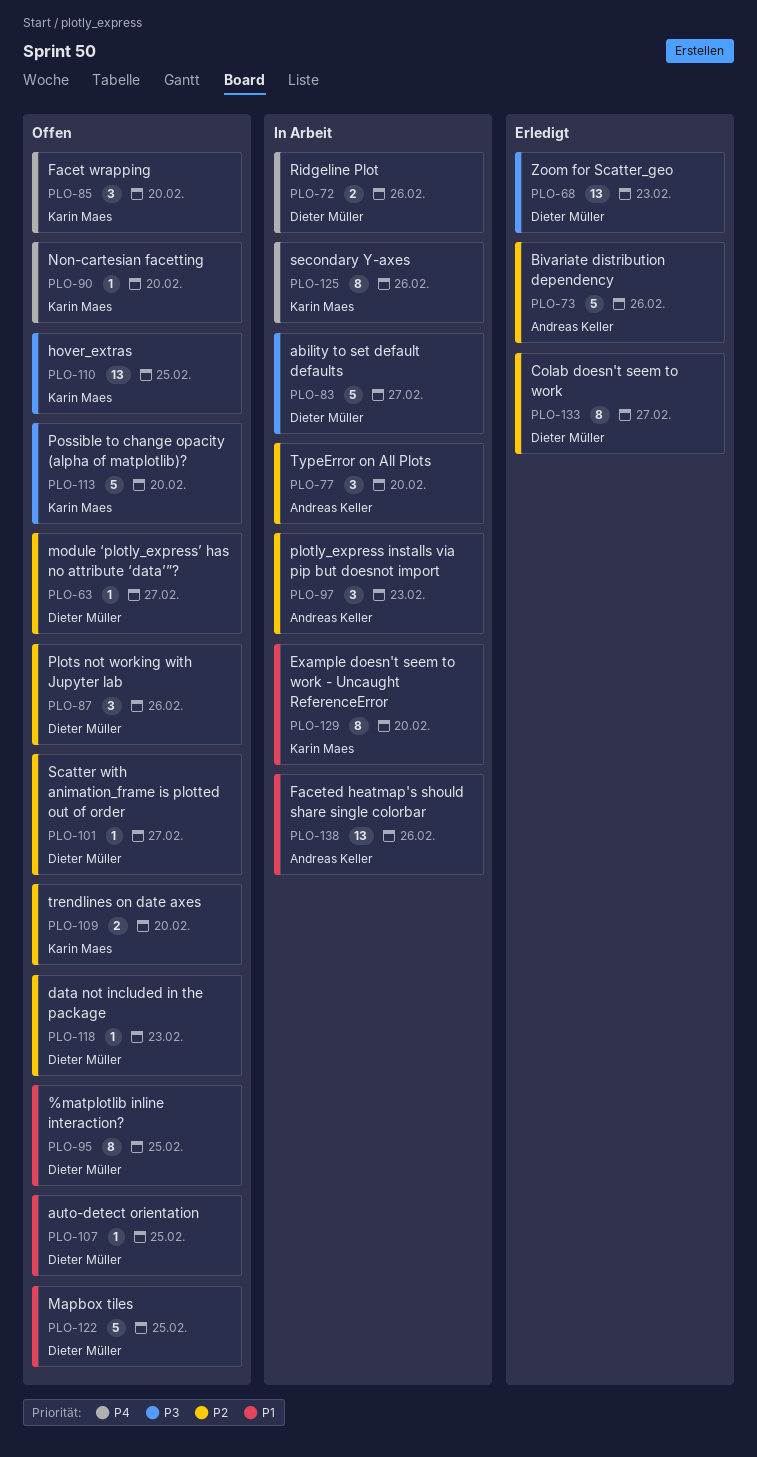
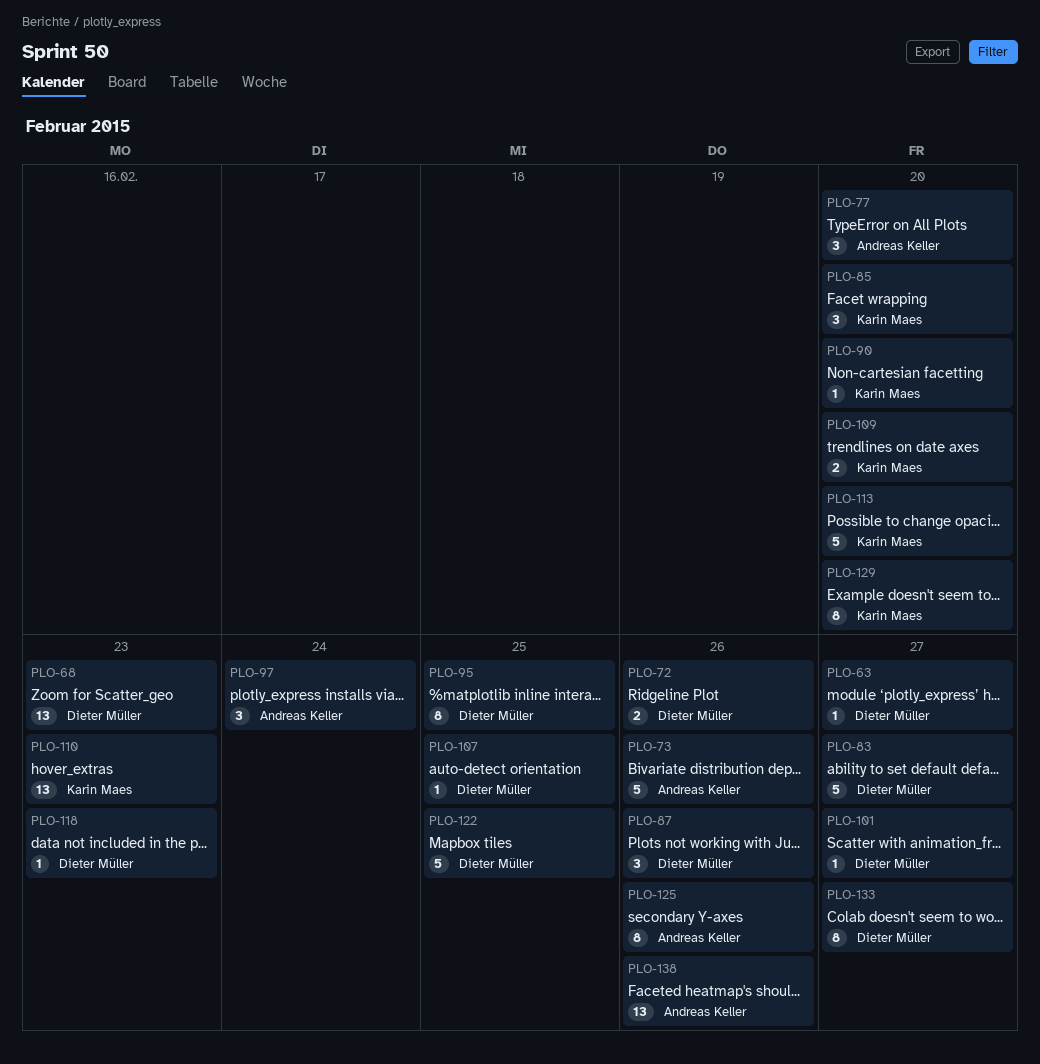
PLO-97, due: Feb 23 -> Feb 24
PLO-110, due: Feb 25 -> Feb 23
PLO-125, owner: Karin Maes -> Andreas Keller

